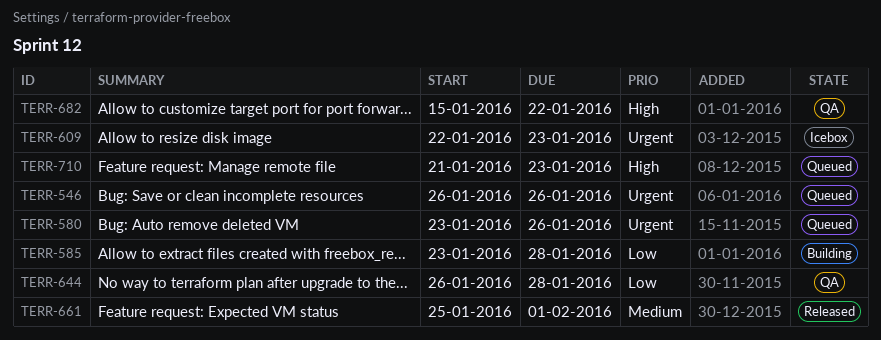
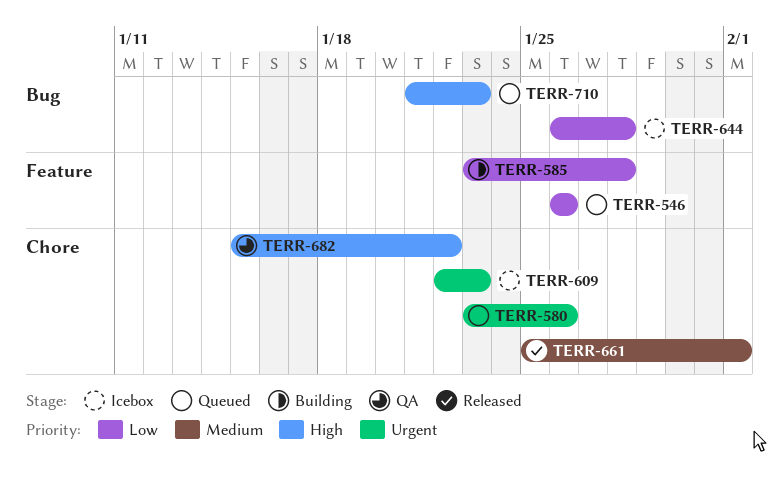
TERR-546, priority: Urgent -> Low
TERR-644, status: QA -> Icebox

